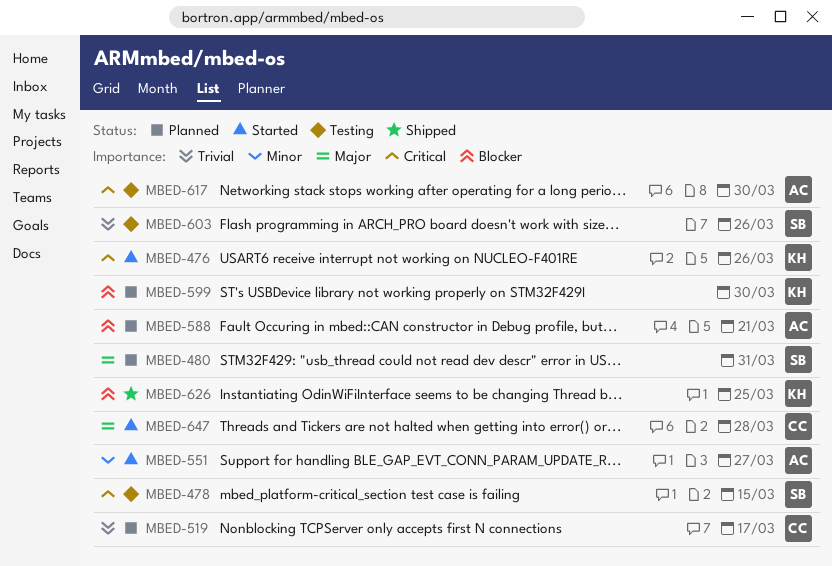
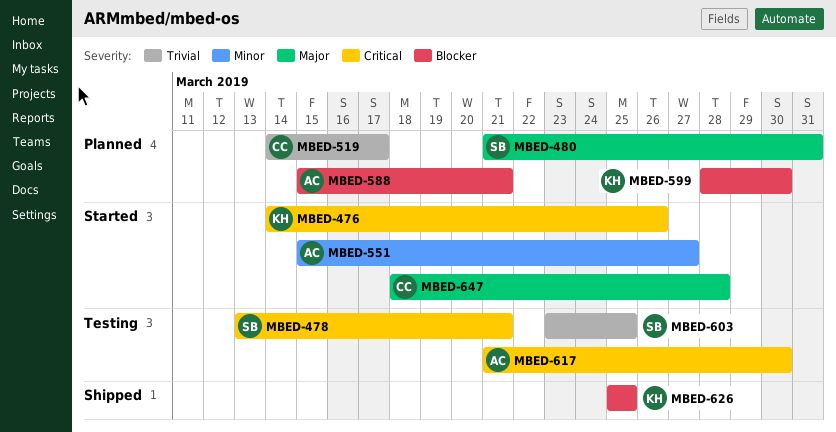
MBED-478, due: Mar 15 -> Mar 21
MBED-603, due: Mar 26 -> Mar 25

